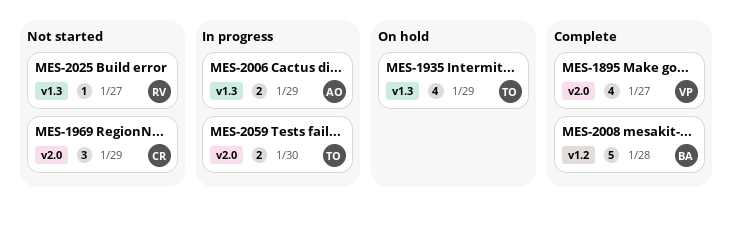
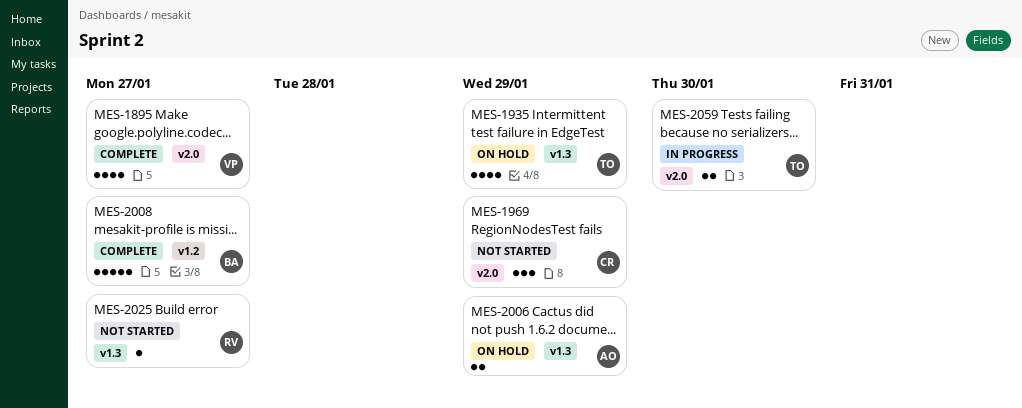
MES-2006, status: In progress -> On hold
MES-2008, due: Jan 28 -> Jan 27

